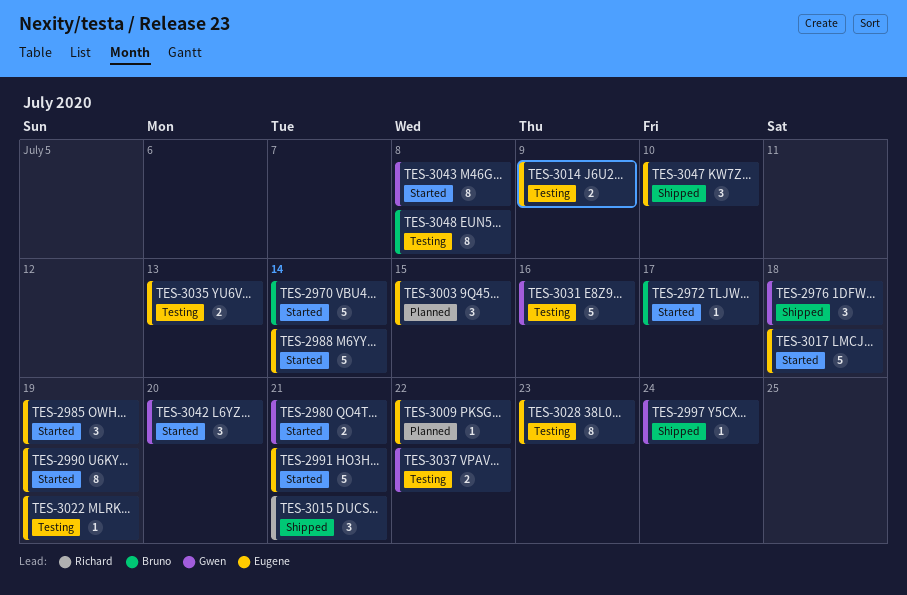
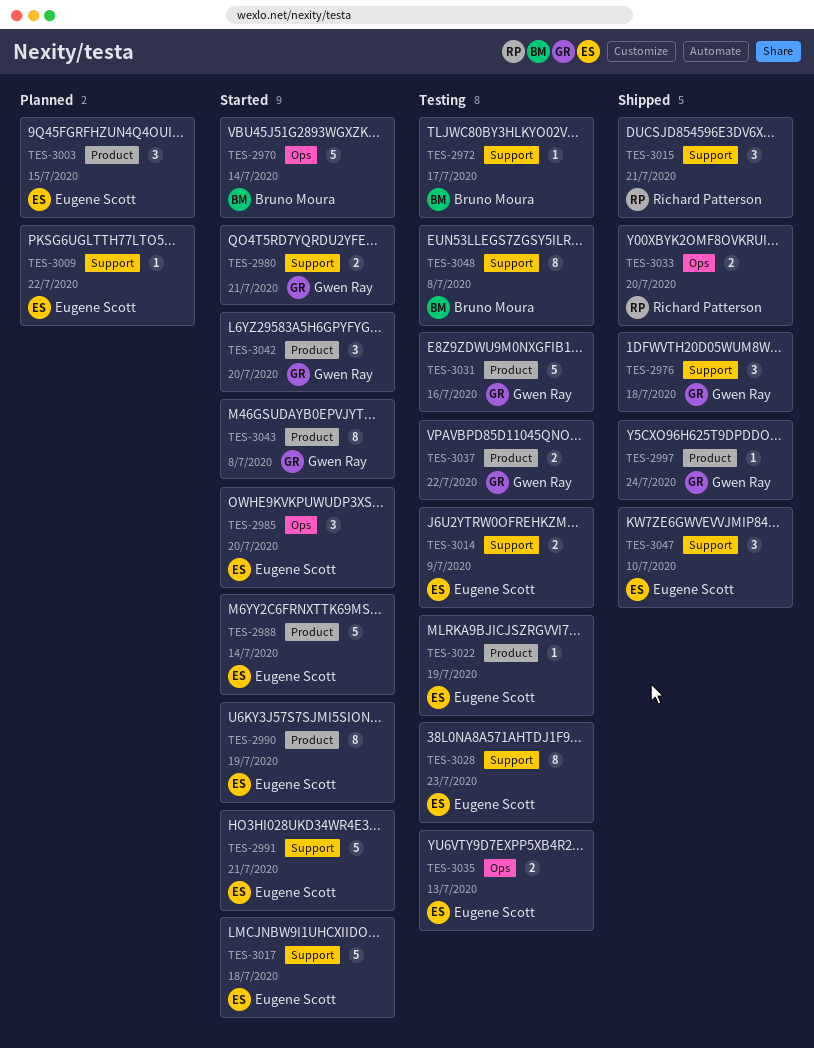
TES-2972, status: Started -> Testing
TES-2985, due: Jul 19 -> Jul 20
TES-3033: none -> present

